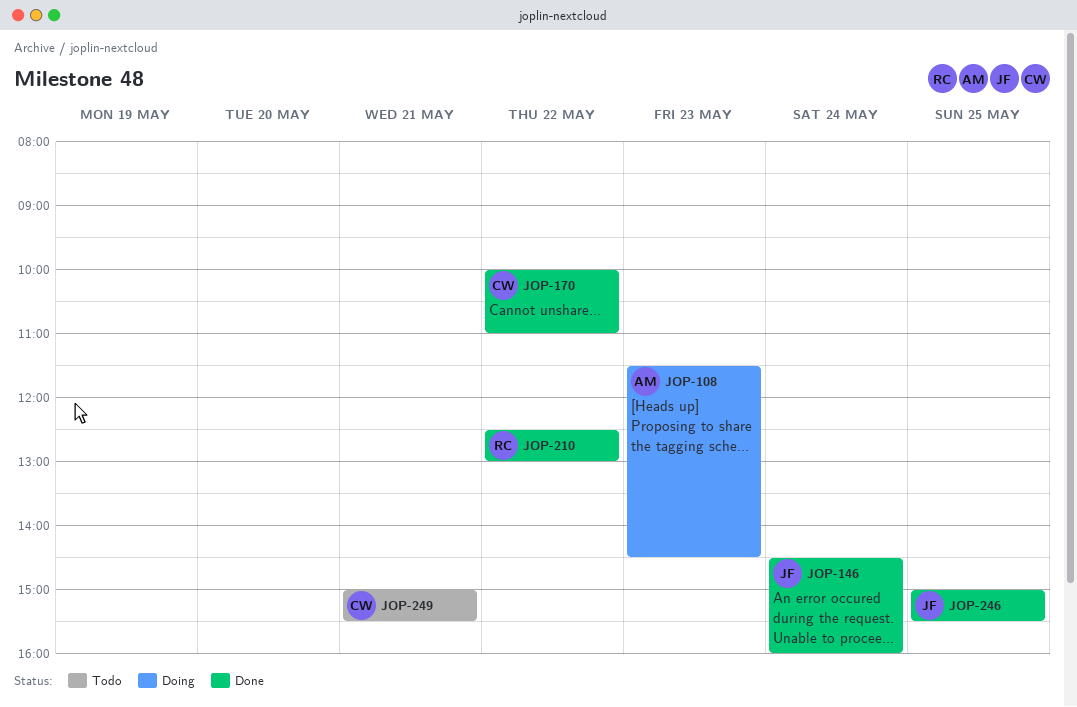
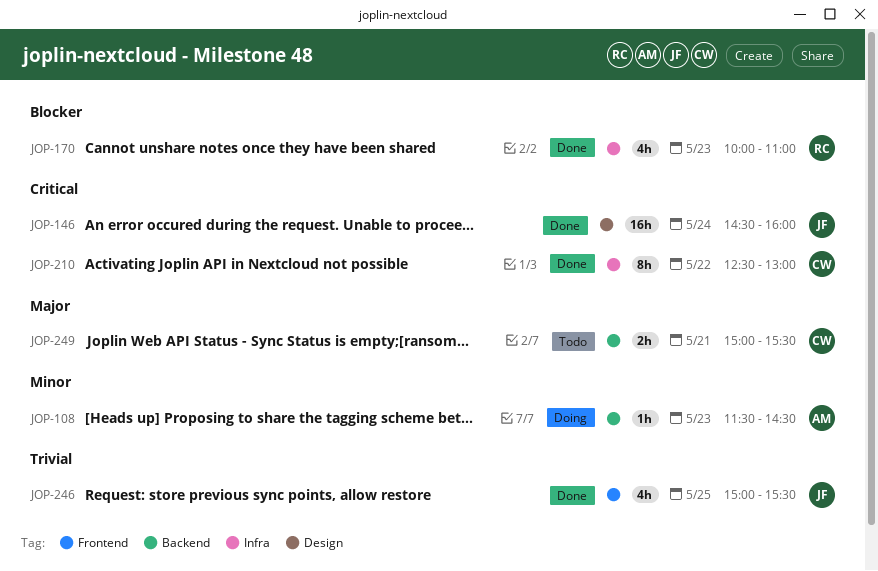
JOP-170, owner: CW -> RC
JOP-170, day: May 22 -> May 23
JOP-210, owner: RC -> CW

